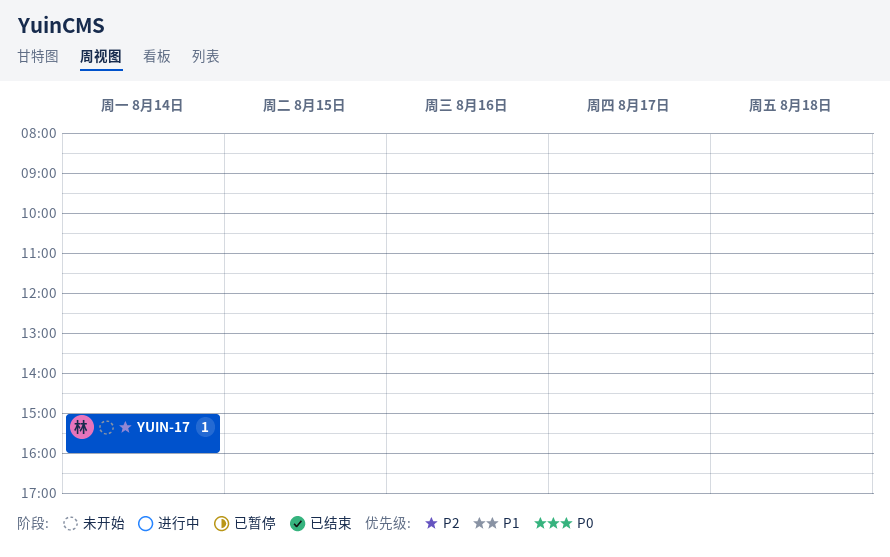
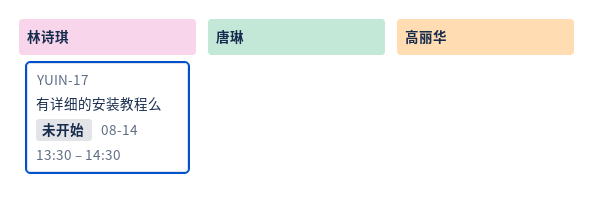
YUIN-17, begins: 15:00 -> 13:30
YUIN-17, ends: 16:00 -> 14:30

